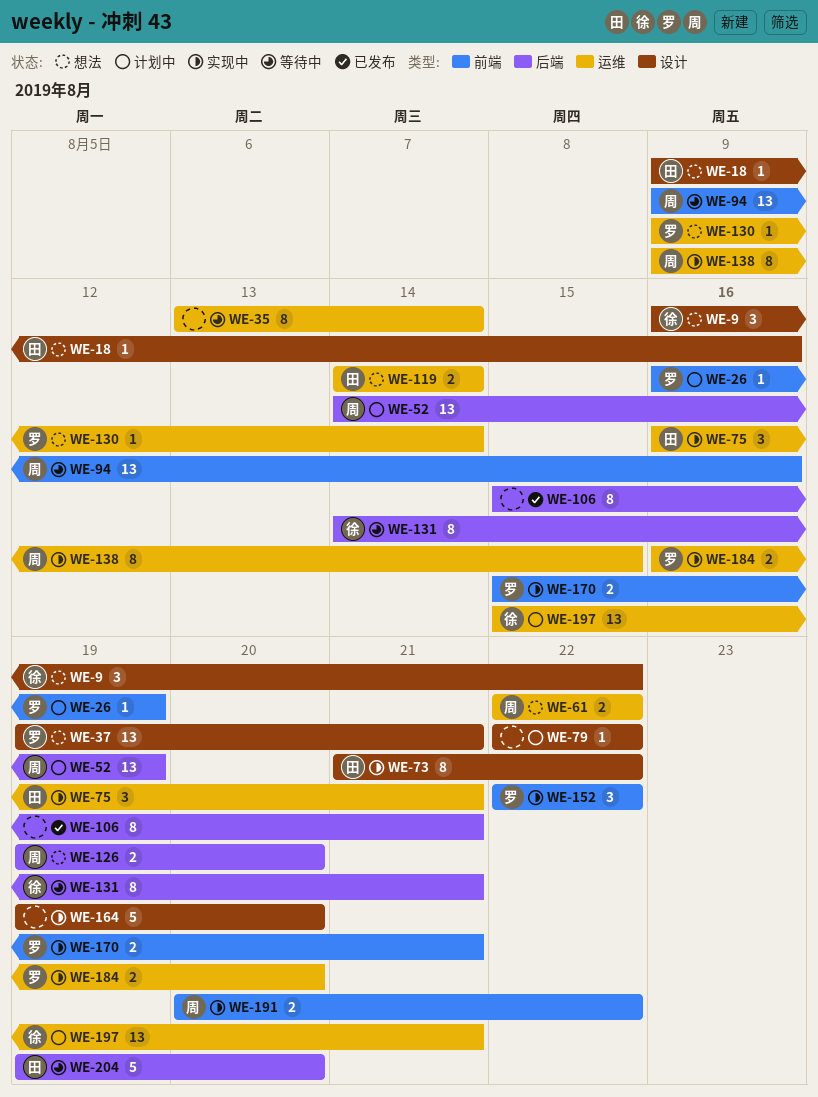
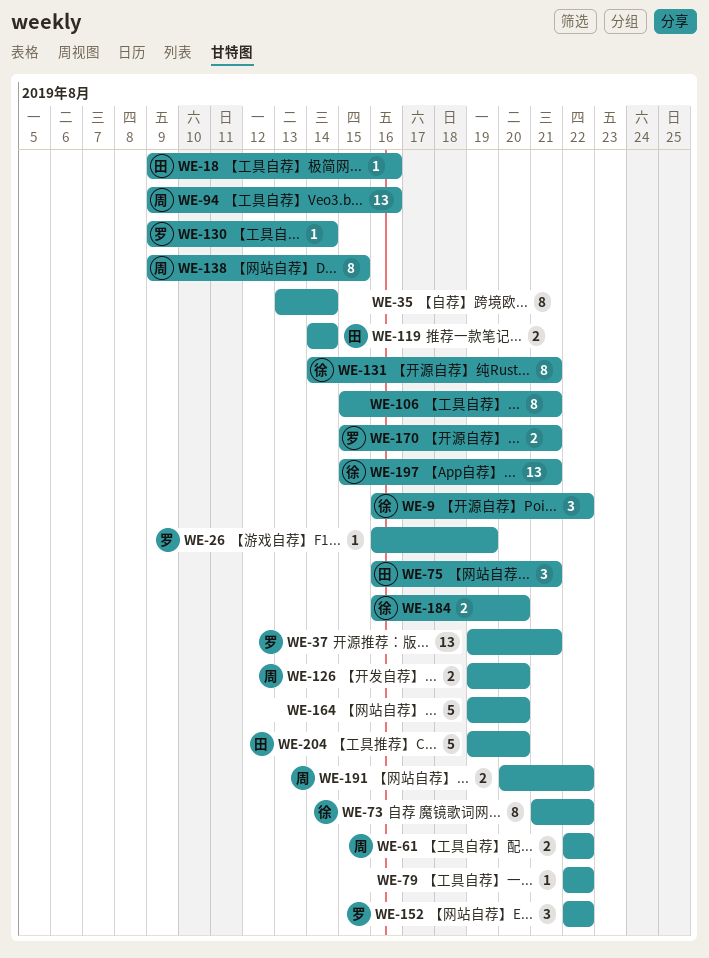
WE-52: present -> none
WE-73, owner: 田 -> 徐
WE-184, owner: 罗 -> 徐

